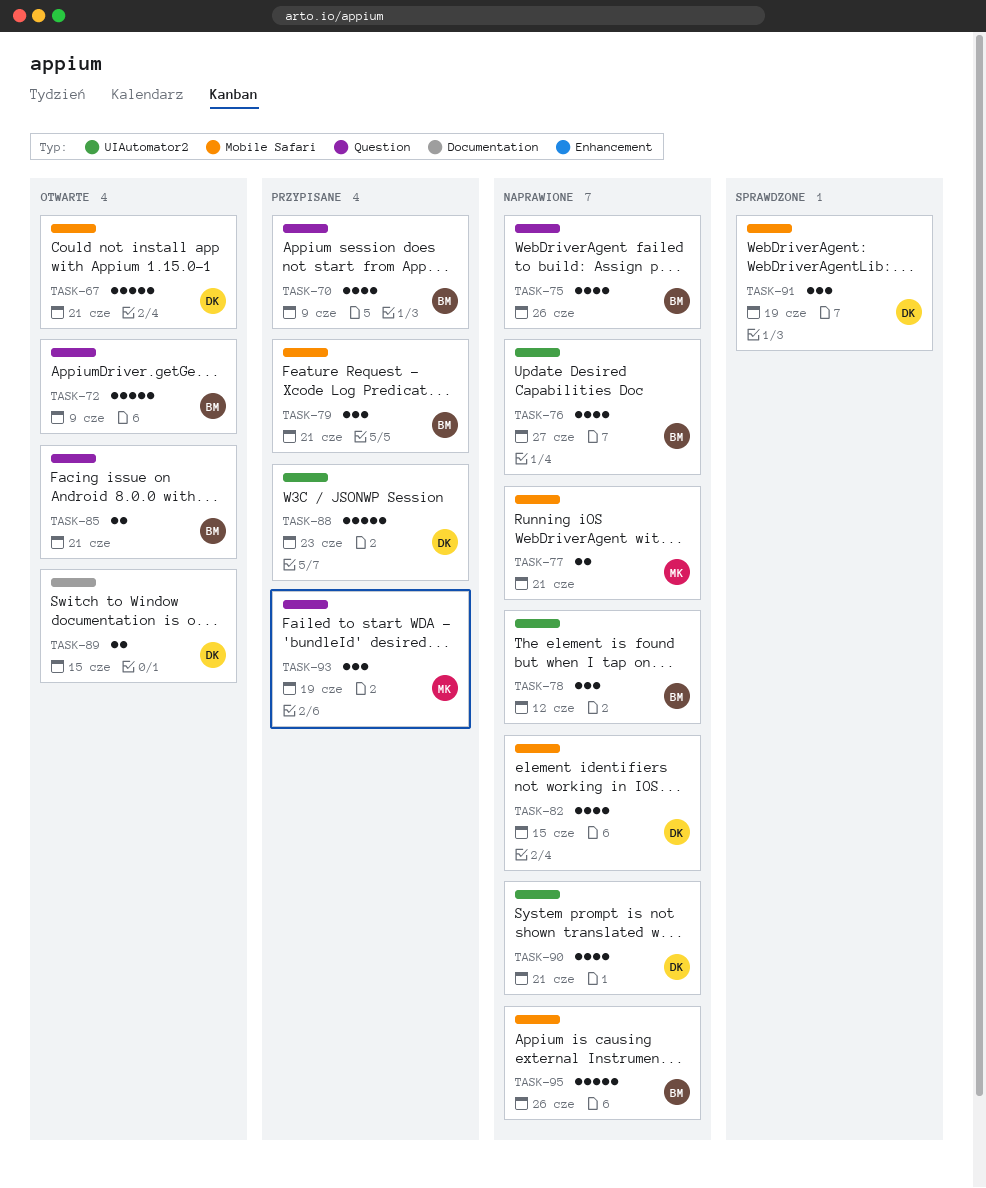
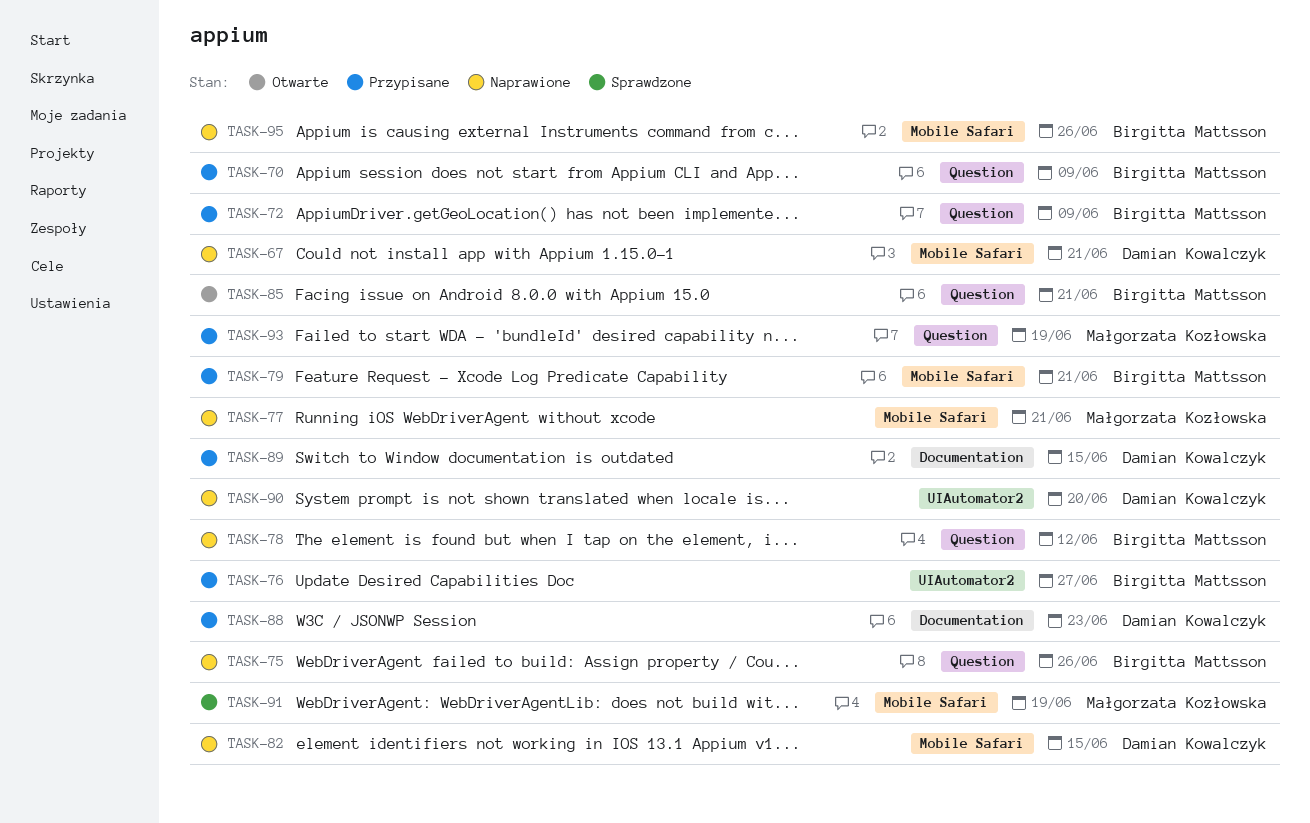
TASK-67, status: Otwarte -> Naprawione
TASK-72, status: Otwarte -> Przypisane
TASK-76, status: Naprawione -> Przypisane
TASK-78, label: UIAutomator2 -> Question
TASK-88, label: UIAutomator2 -> Documentation
TASK-89, status: Otwarte -> Przypisane
TASK-90, due: Jun 21 -> Jun 20
TASK-91, owner: Damian Kowalczyk -> Małgorzata Kozłowska

